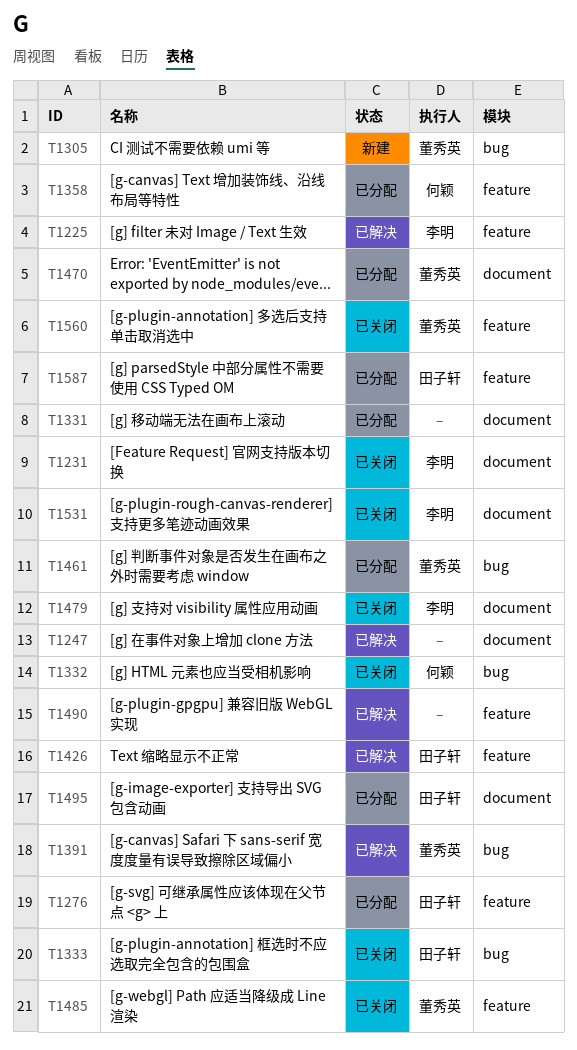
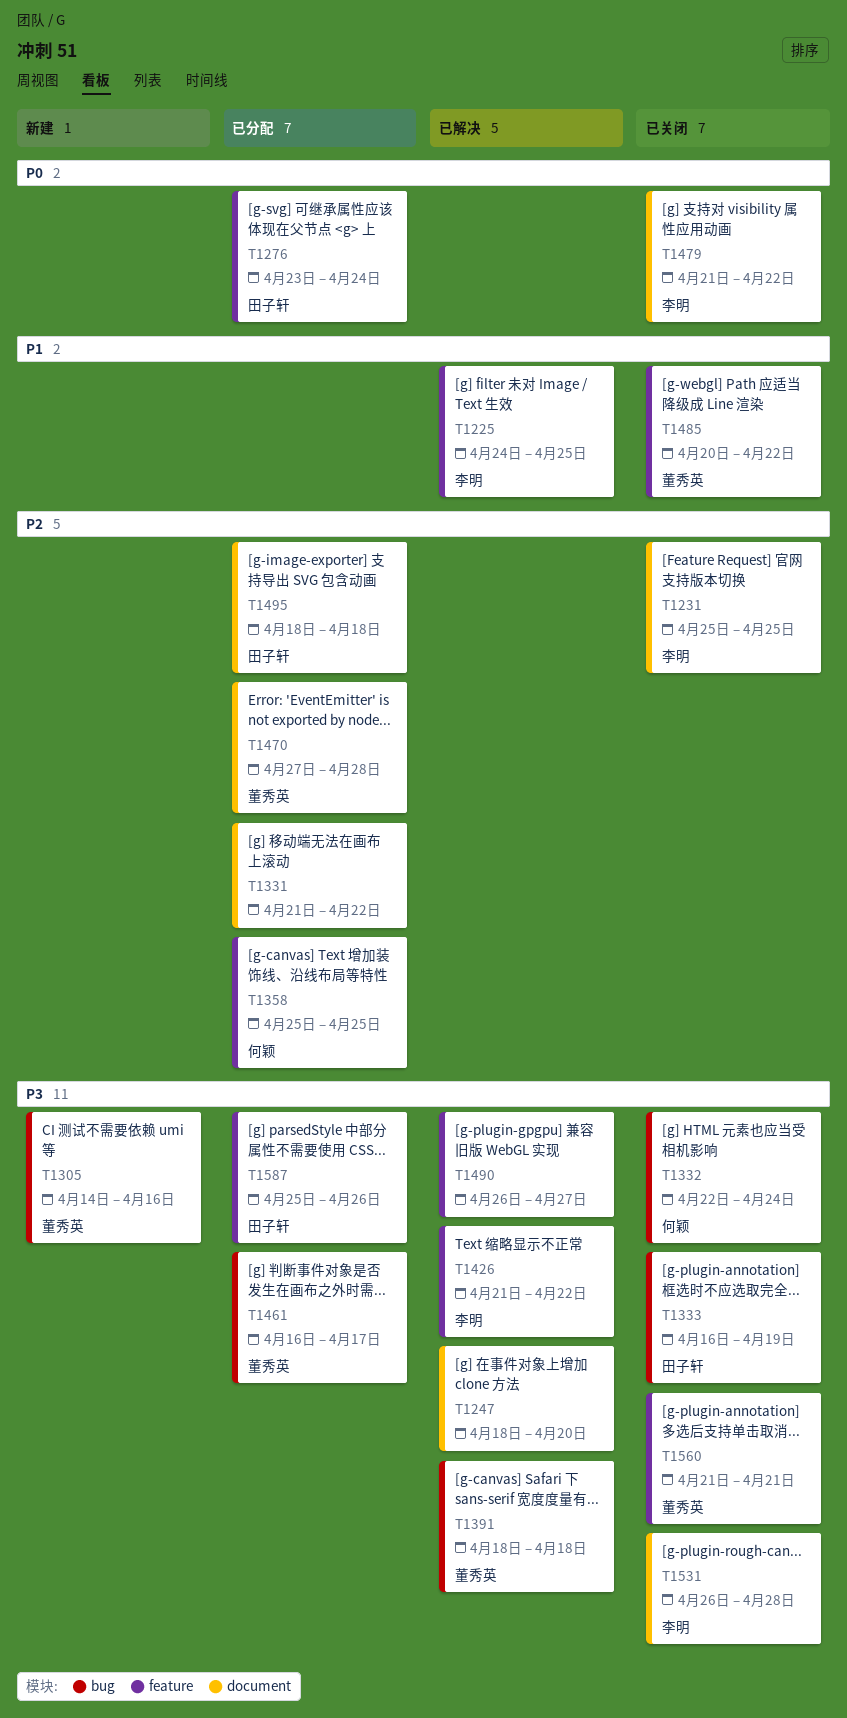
T1426, owner: 田子轩 -> 李明

